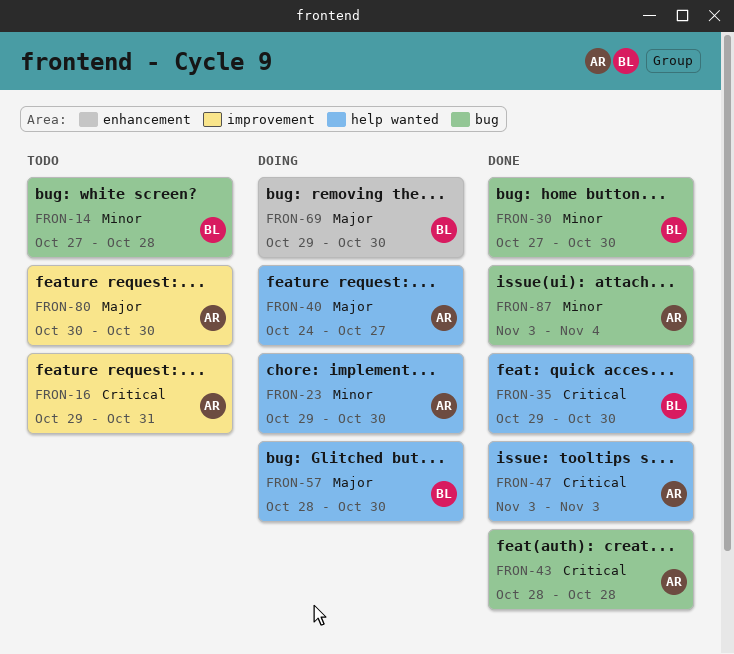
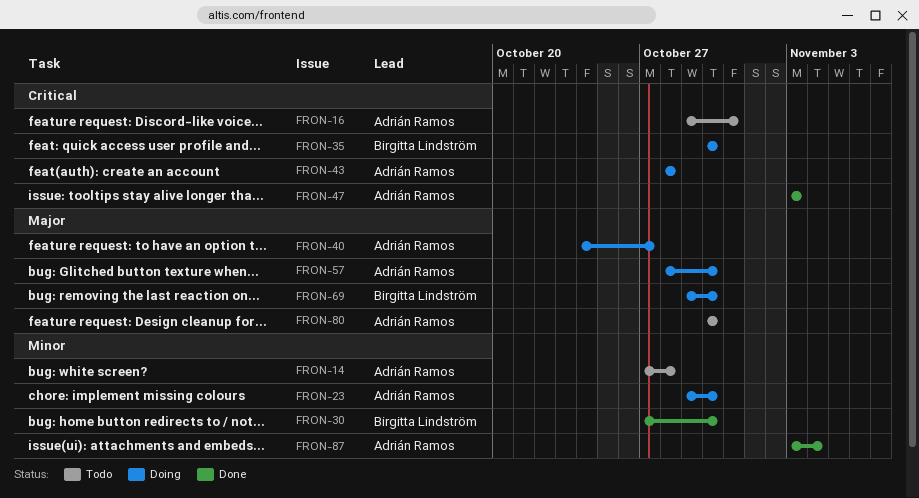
FRON-14, owner: Birgitta Lindström -> Adrián Ramos
FRON-35, status: Done -> Doing
FRON-35, start: Oct 29 -> Oct 30
FRON-43, status: Done -> Doing
FRON-57, owner: Birgitta Lindström -> Adrián Ramos

